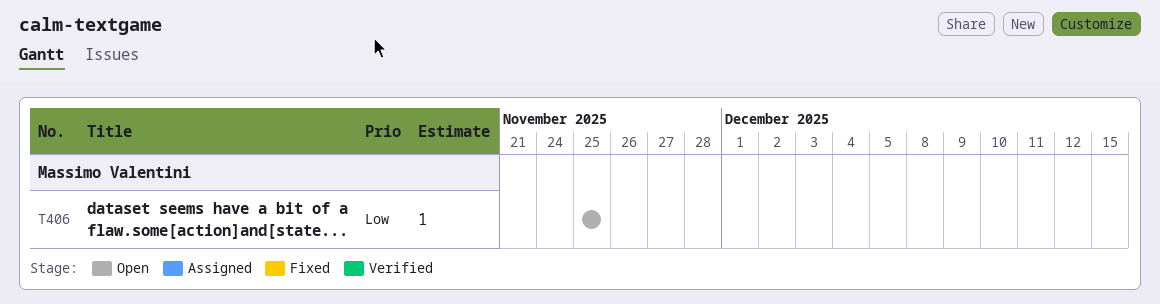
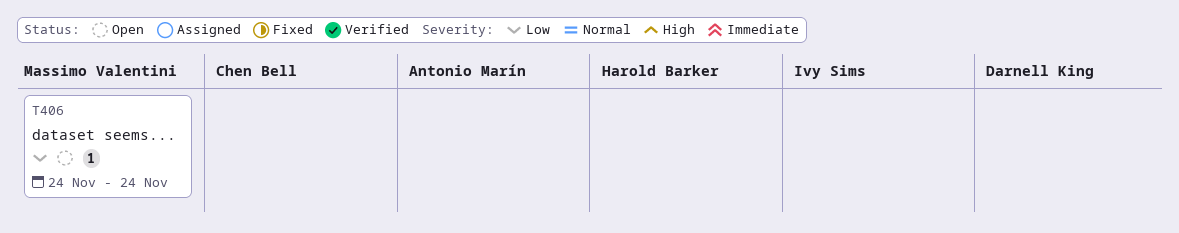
T406, start: Nov 25 -> Nov 24
T406, due: Nov 25 -> Nov 24

